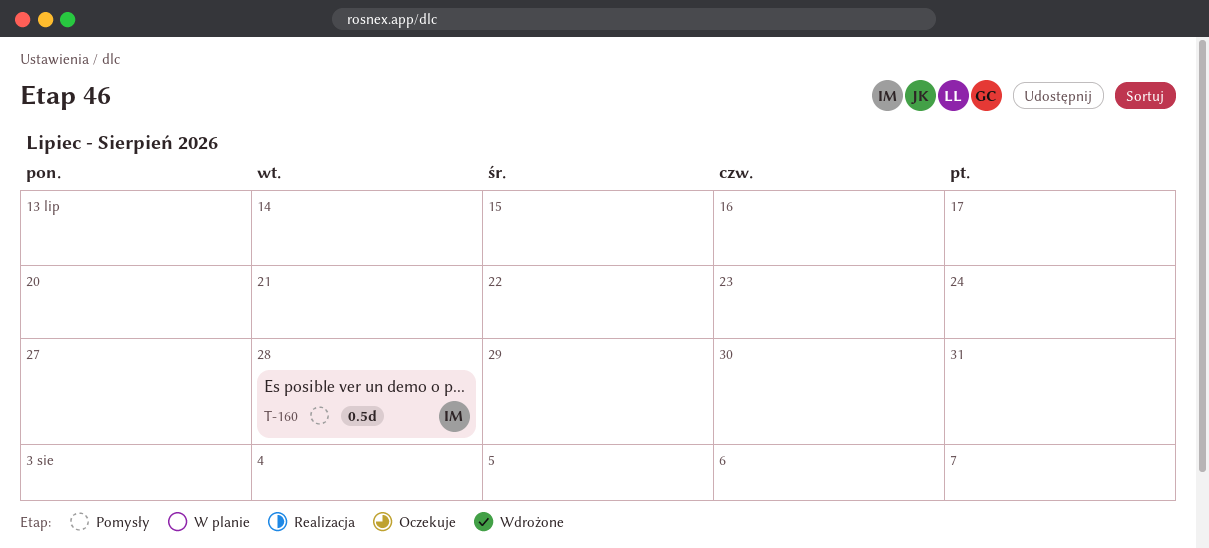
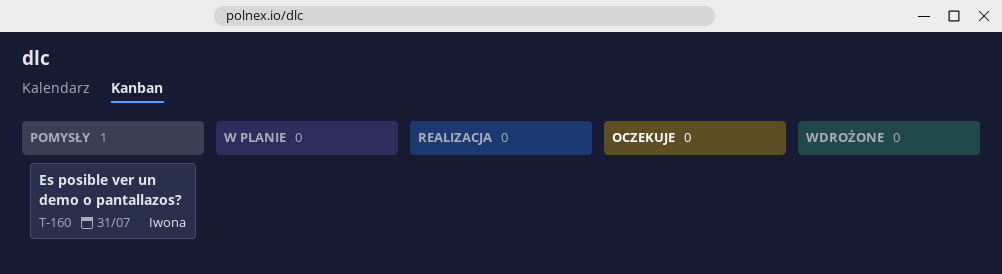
T-160, due: Jul 28 -> Jul 31

